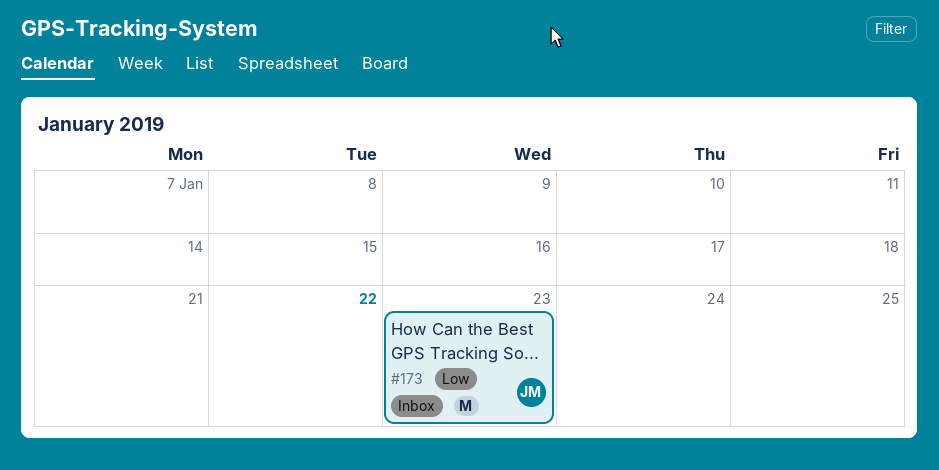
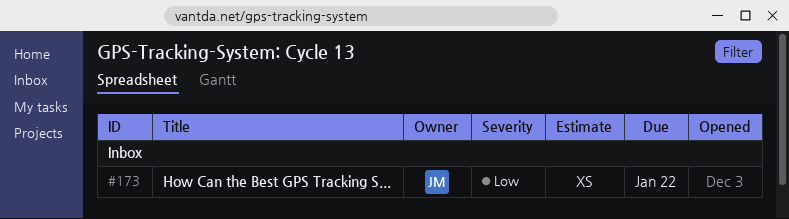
#173, estimate: M -> XS
#173, due: Jan 23 -> Jan 22

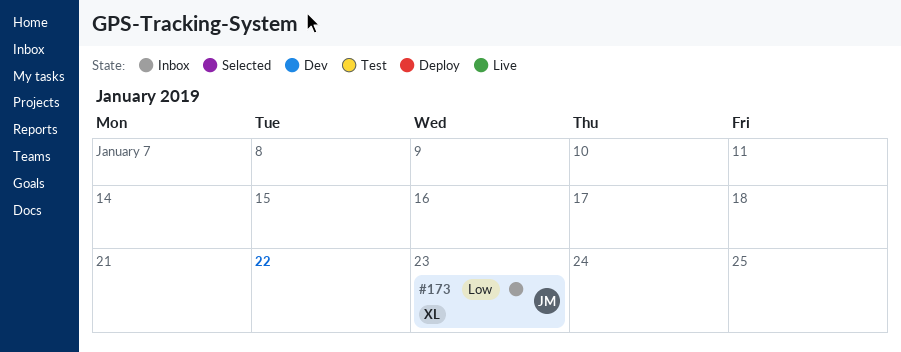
#173, estimate: XS -> XL
#173, due: Jan 22 -> Jan 23

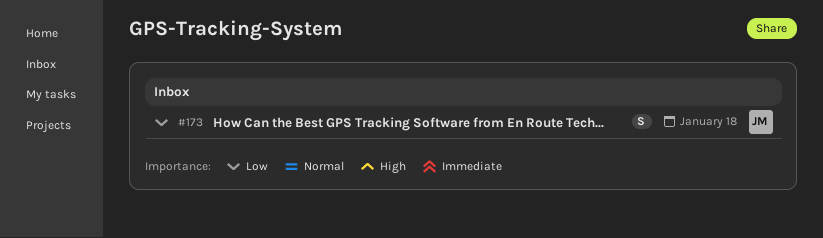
#173, estimate: XL -> S
#173, due: Jan 23 -> Jan 18

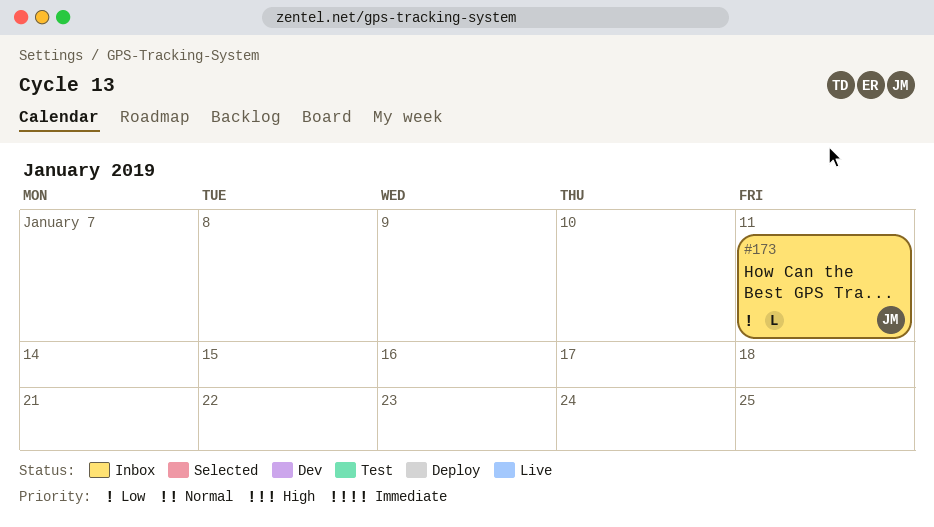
#173, estimate: S -> L
#173, due: Jan 18 -> Jan 11

